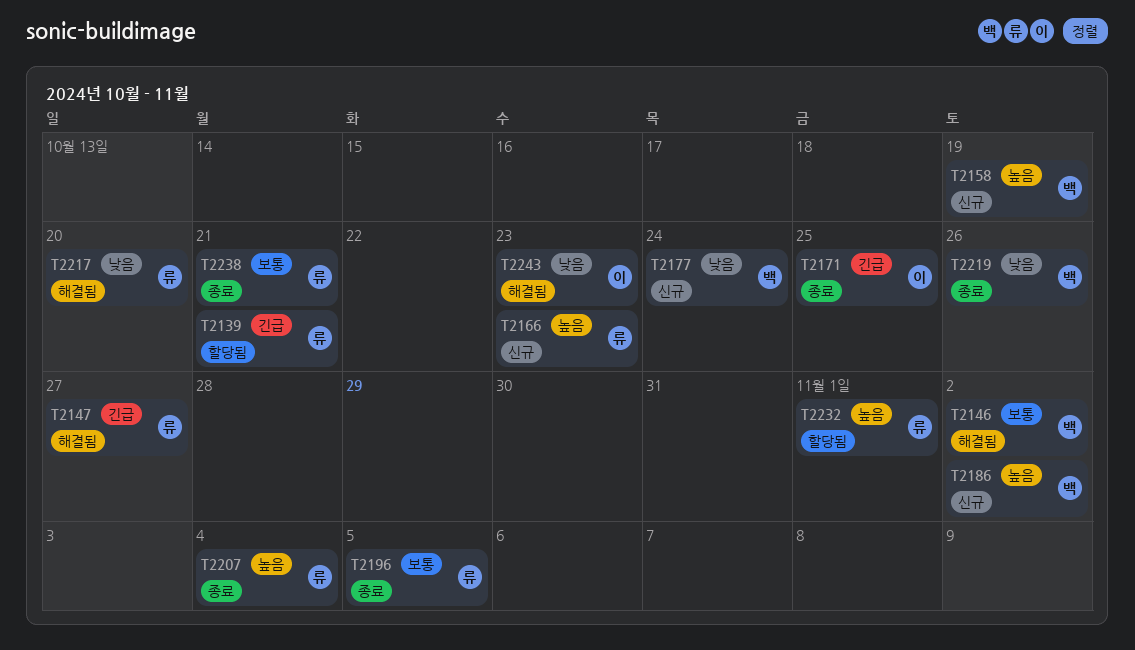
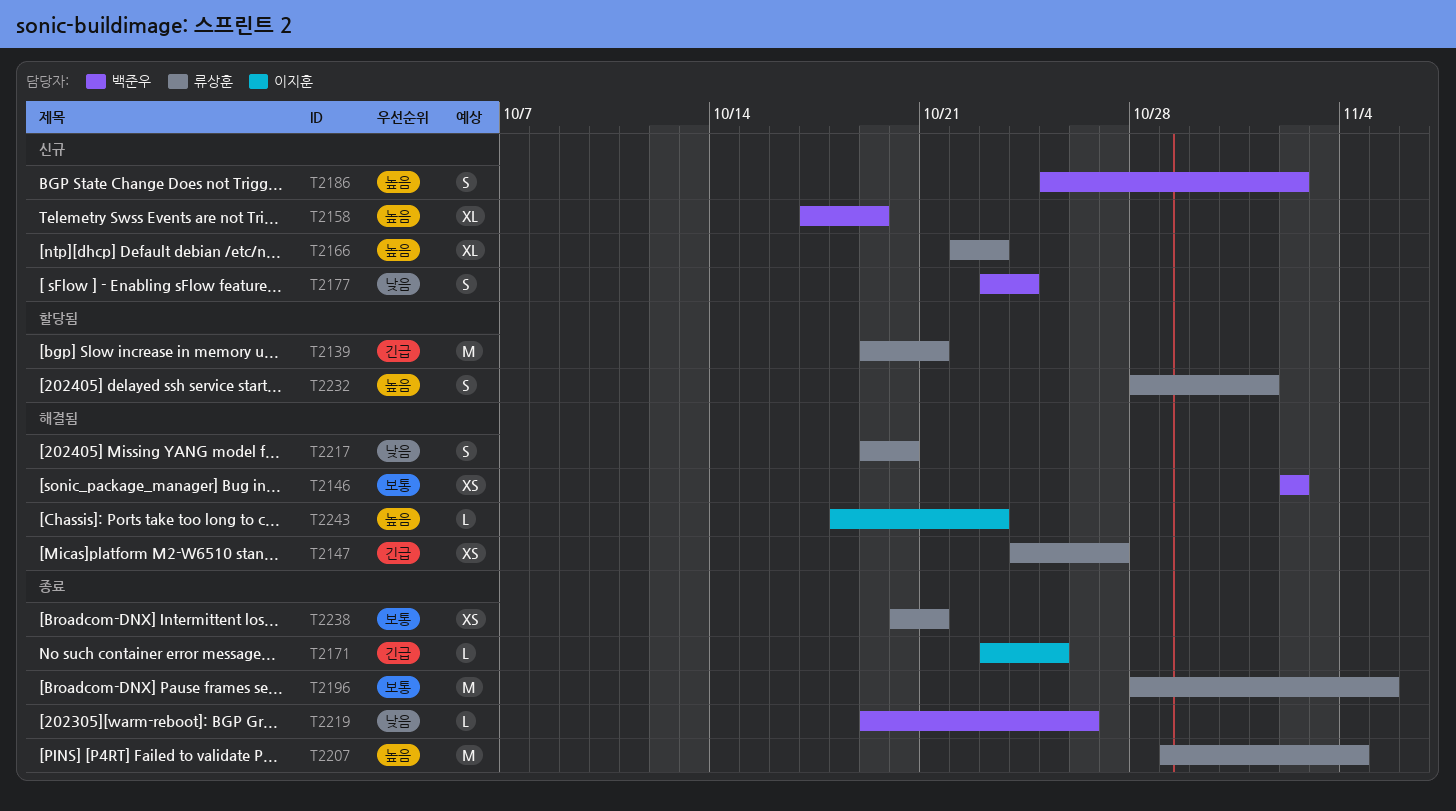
T2243, priority: 낮음 -> 높음

